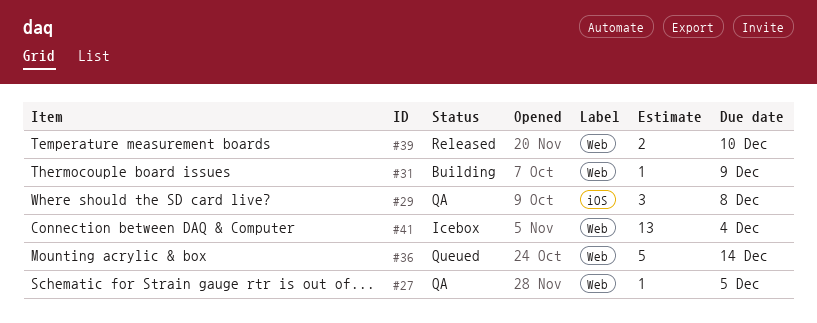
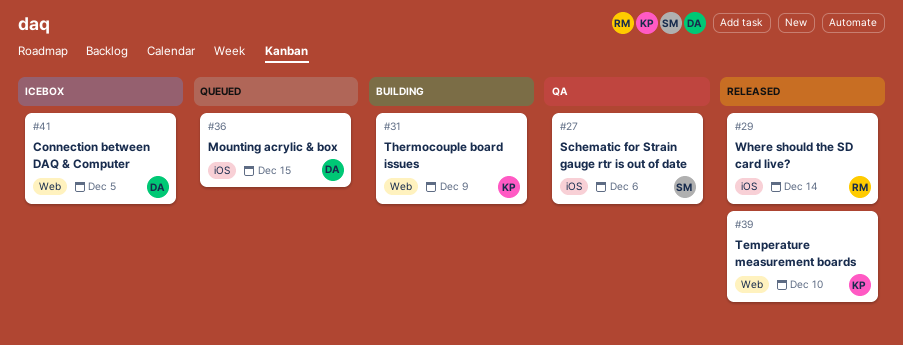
#27, label: Web -> iOS
#27, due: Dec 5 -> Dec 6
#29, status: QA -> Released
#29, due: Dec 8 -> Dec 14
#36, label: Web -> iOS
#36, due: Dec 14 -> Dec 15
#41, due: Dec 4 -> Dec 5

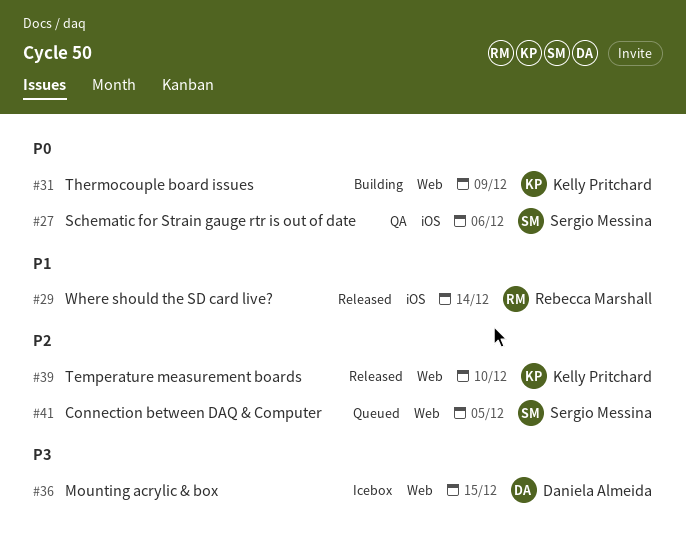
#36, status: Queued -> Icebox
#36, label: iOS -> Web
#41, status: Icebox -> Queued
#41, owner: Daniela Almeida -> Sergio Messina

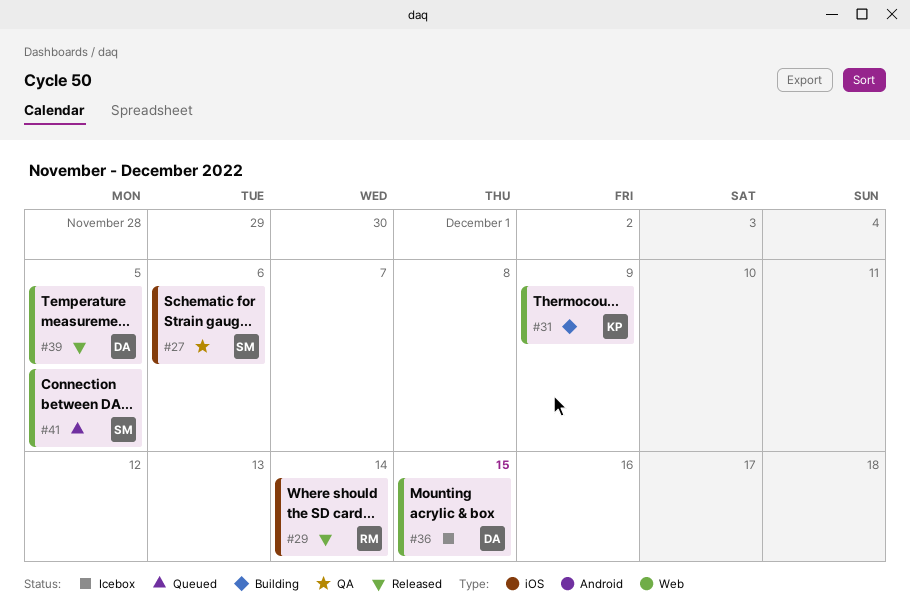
#39, owner: Kelly Pritchard -> Daniela Almeida
#39, due: Dec 10 -> Dec 5

